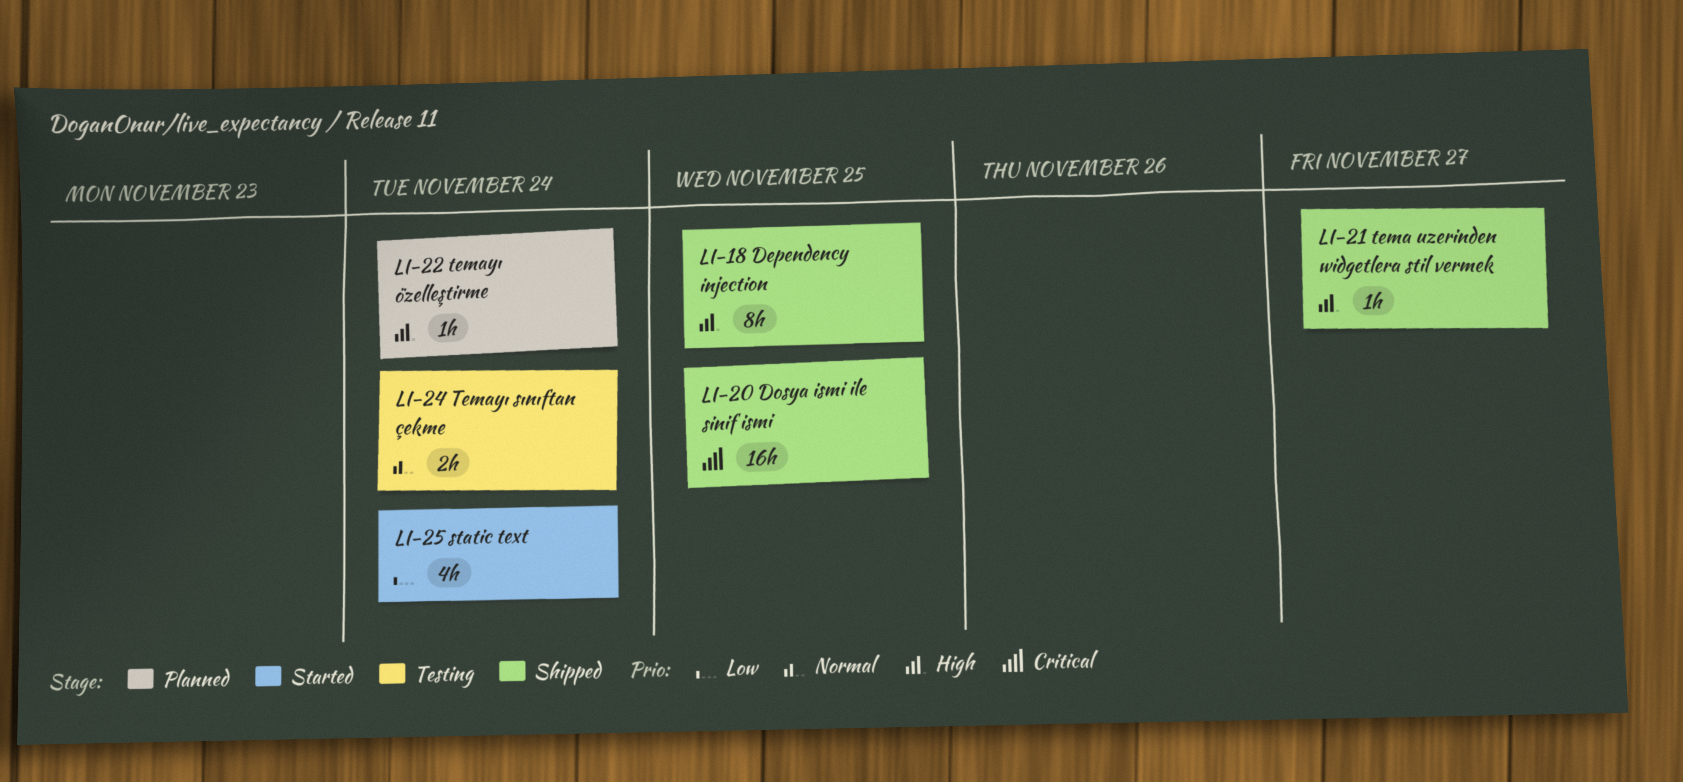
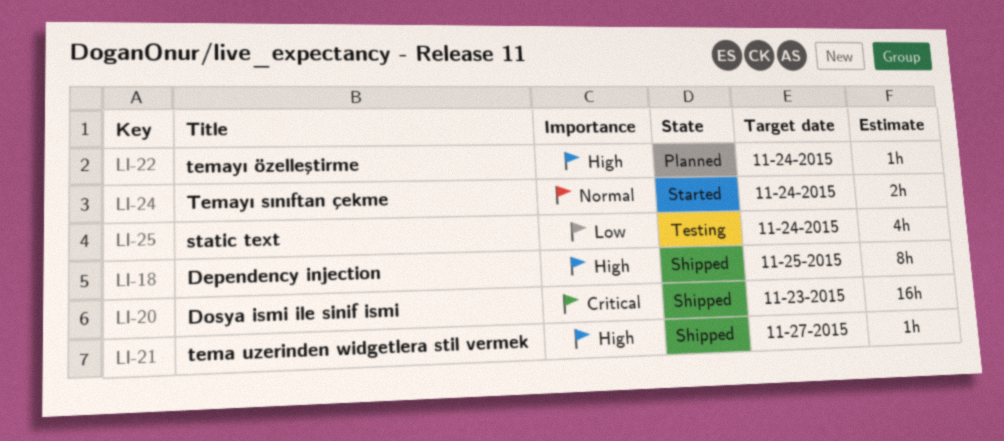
LI-20, due: Nov 25 -> Nov 23
LI-24, status: Testing -> Started
LI-25, status: Started -> Testing

